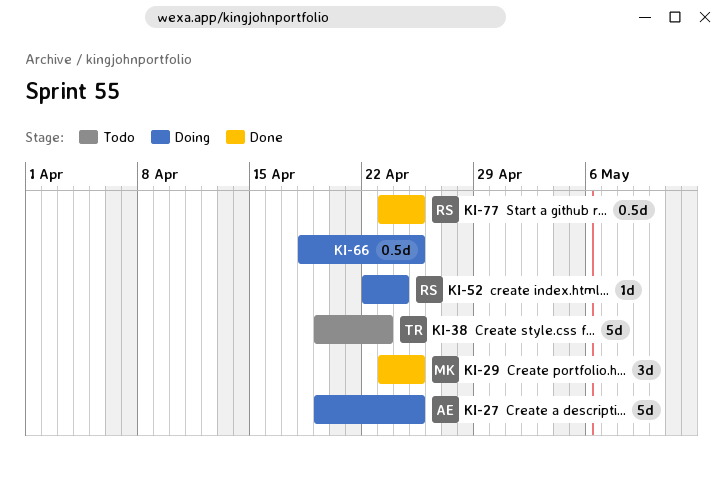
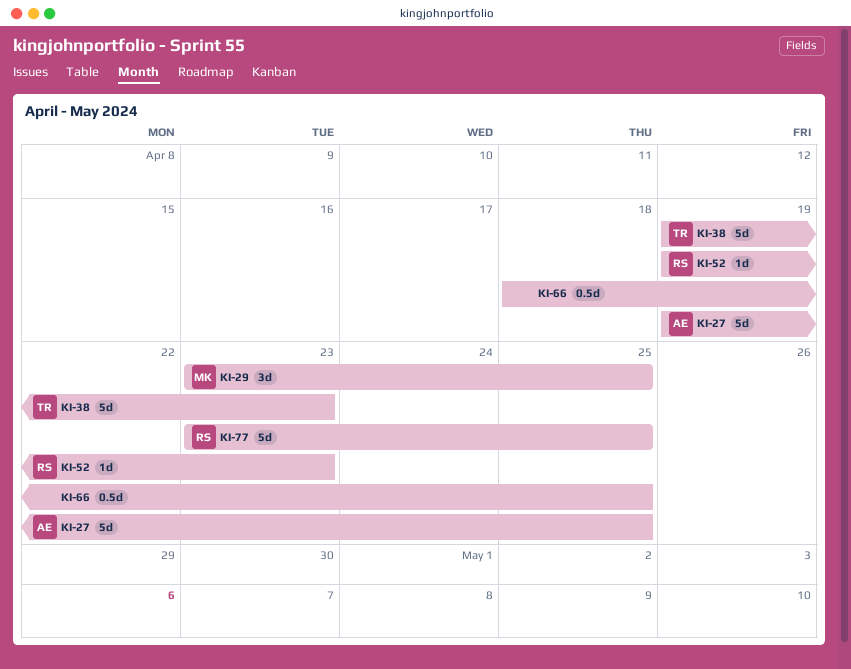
KI-52, start: Apr 22 -> Apr 19
KI-52, due: Apr 24 -> Apr 23
KI-77, estimate: 0.5d -> 5d

